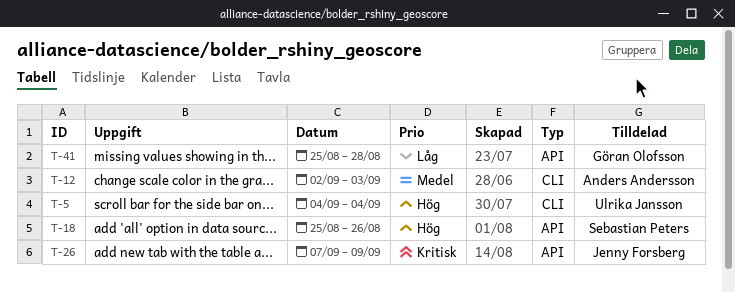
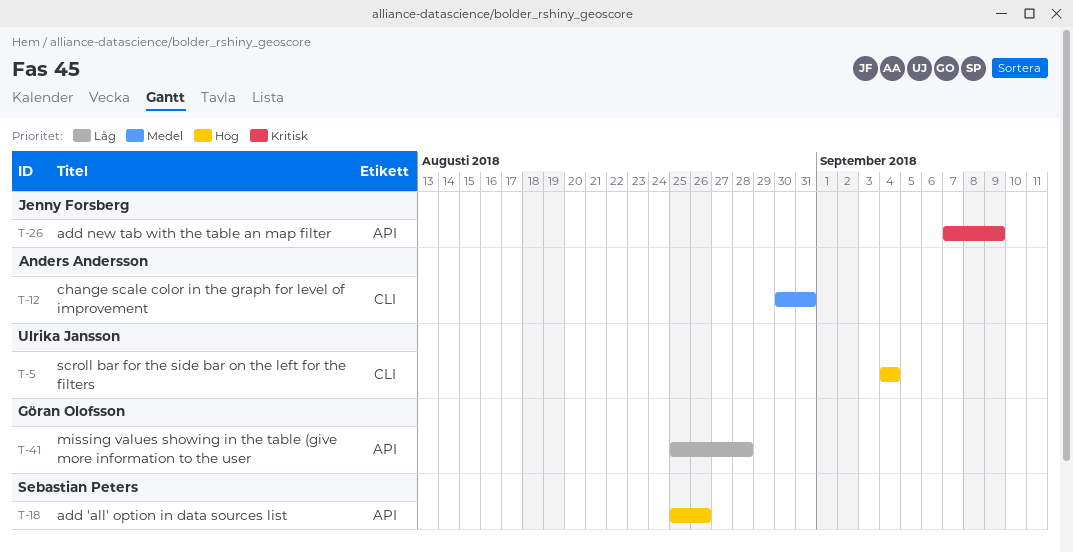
T-12, start: Sep 2 -> Aug 30
T-12, due: Sep 3 -> Aug 31

